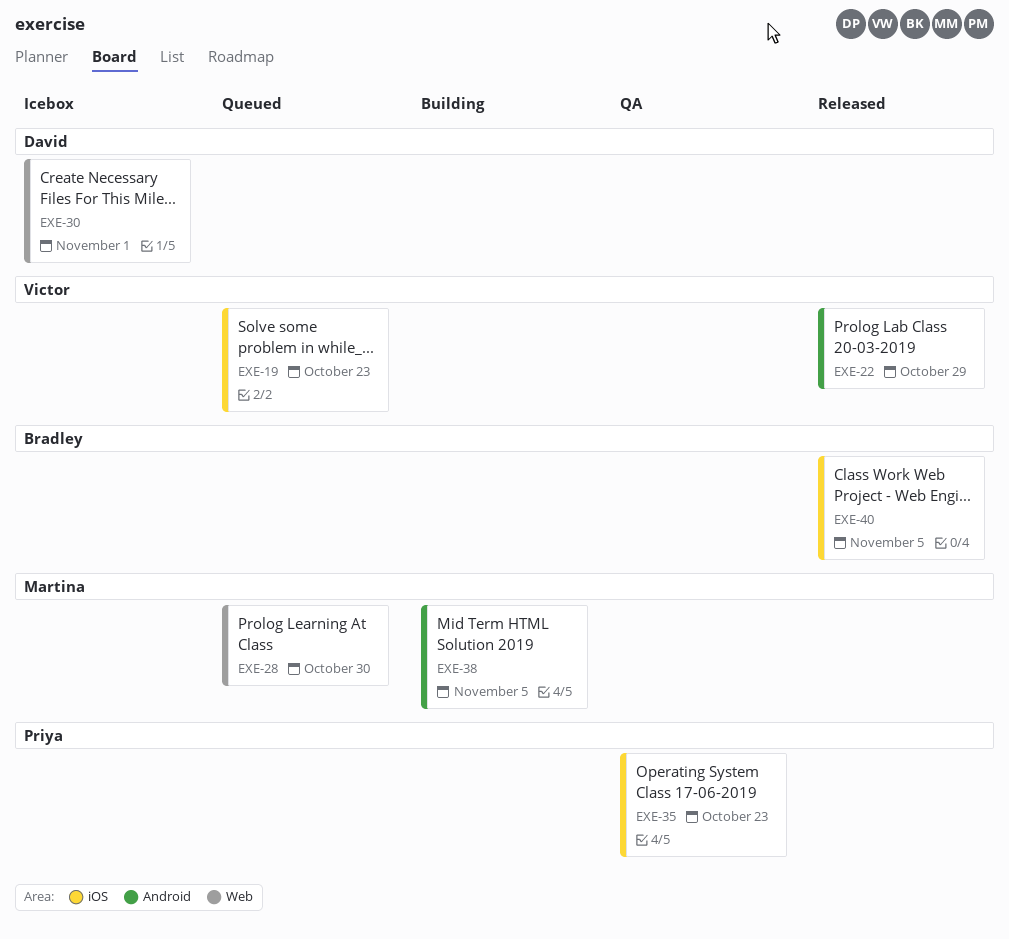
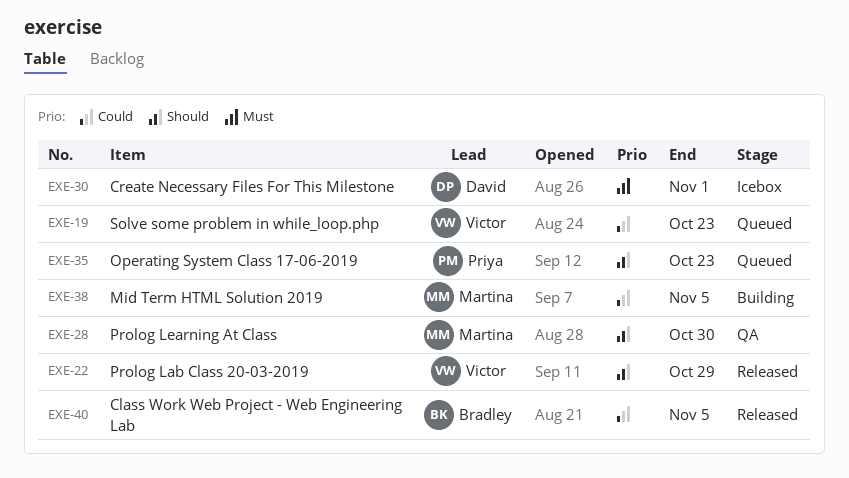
EXE-28, status: Queued -> QA
EXE-35, status: QA -> Queued

